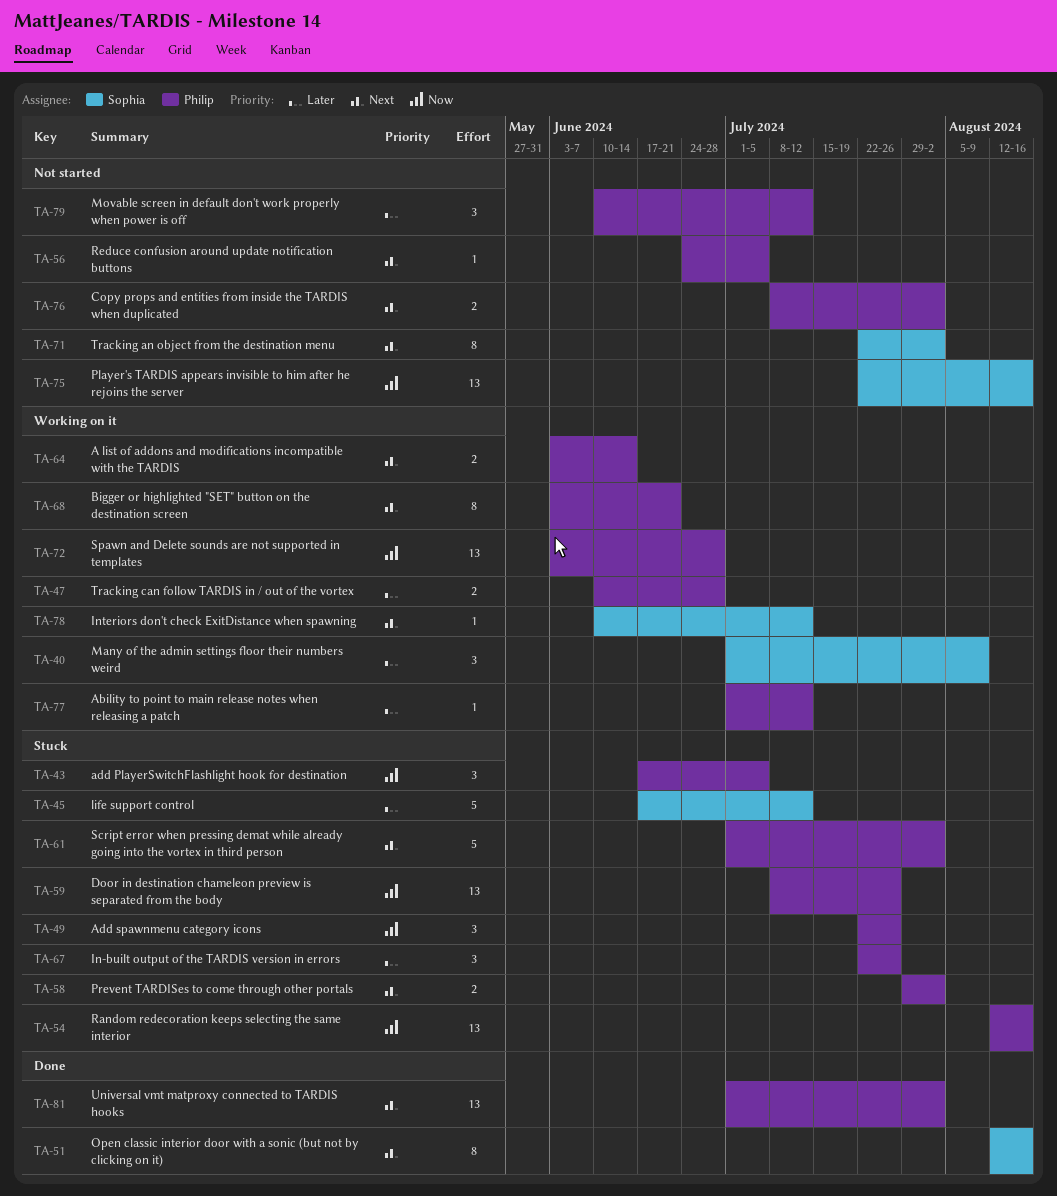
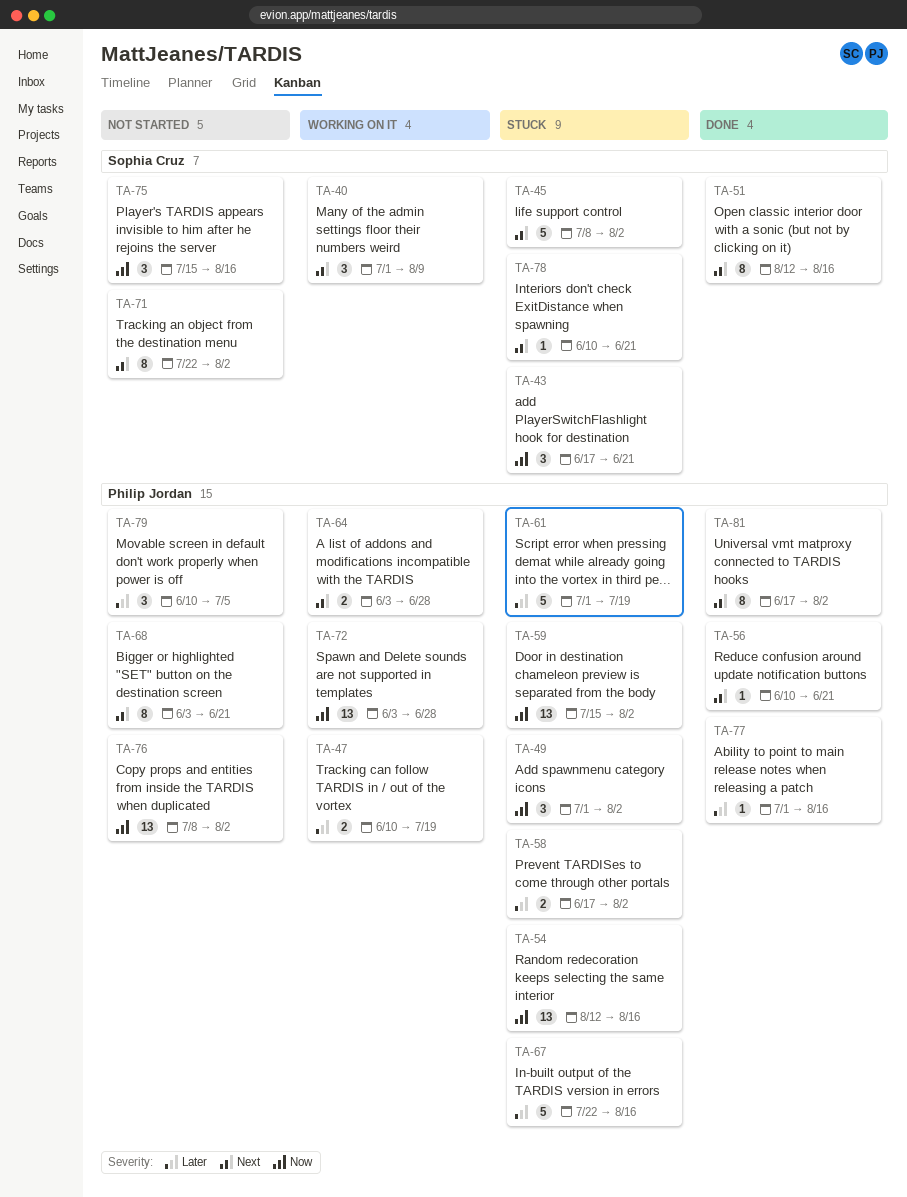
TA-40, priority: Later -> Next
TA-43, owner: Philip Jordan -> Sophia Cruz
TA-43, due: Jul 5 -> Jun 21
TA-45, priority: Later -> Next
TA-45, start: Jun 17 -> Jul 8
TA-45, due: Jul 12 -> Aug 2
TA-47, due: Jun 28 -> Jul 19
TA-49, start: Jul 22 -> Jul 1
TA-49, due: Jul 26 -> Aug 2
TA-56, status: Not started -> Done
TA-56, start: Jun 24 -> Jun 10
TA-56, due: Jul 5 -> Jun 21
TA-58, priority: Next -> Later
TA-58, start: Jul 29 -> Jun 17
TA-59, start: Jul 8 -> Jul 15
TA-59, due: Jul 26 -> Aug 2
TA-61, priority: Next -> Later
TA-61, due: Aug 2 -> Jul 19
TA-64, due: Jun 14 -> Jun 28
TA-67, estimate: 3 -> 5
TA-67, due: Jul 26 -> Aug 16
TA-68, status: Working on it -> Not started
TA-75, estimate: 13 -> 3
TA-75, start: Jul 22 -> Jul 15
TA-76, priority: Next -> Now
TA-76, estimate: 2 -> 13
TA-77, status: Working on it -> Done
TA-77, due: Jul 12 -> Aug 16
TA-78, status: Working on it -> Stuck
TA-78, due: Jul 12 -> Jun 21
TA-79, due: Jul 12 -> Jul 5
TA-81, estimate: 13 -> 8
TA-81, start: Jul 1 -> Jun 17

